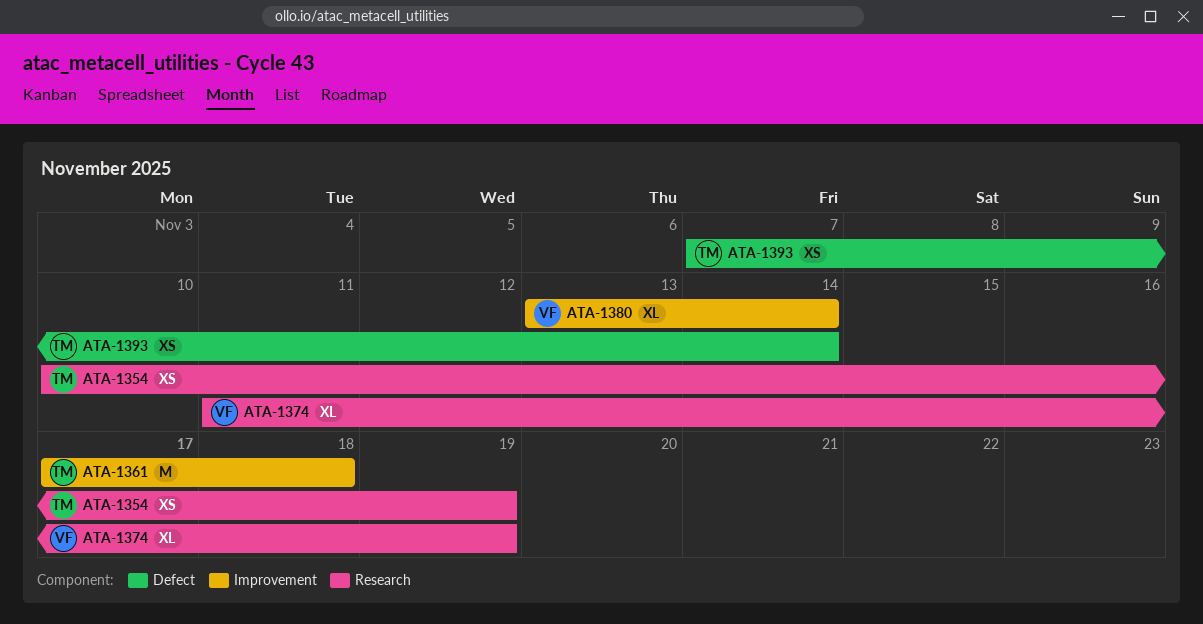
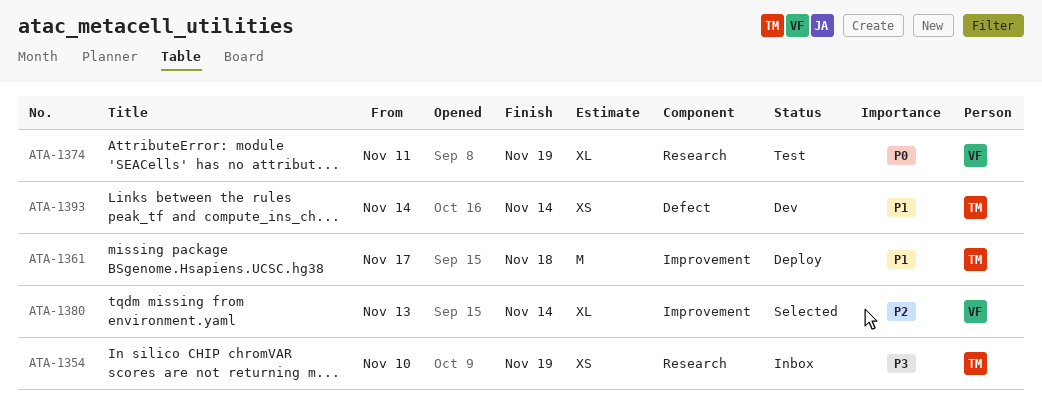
ATA-1393, start: Nov 7 -> Nov 14

